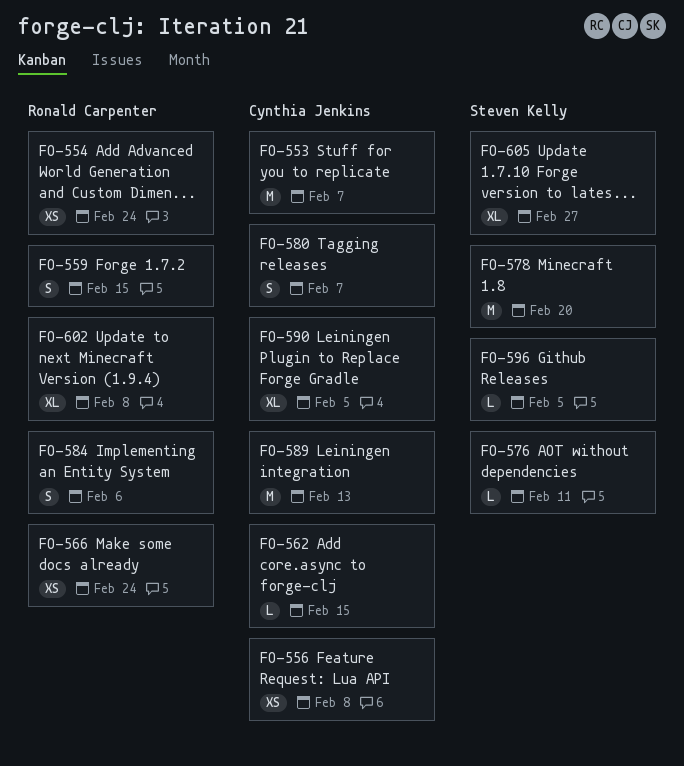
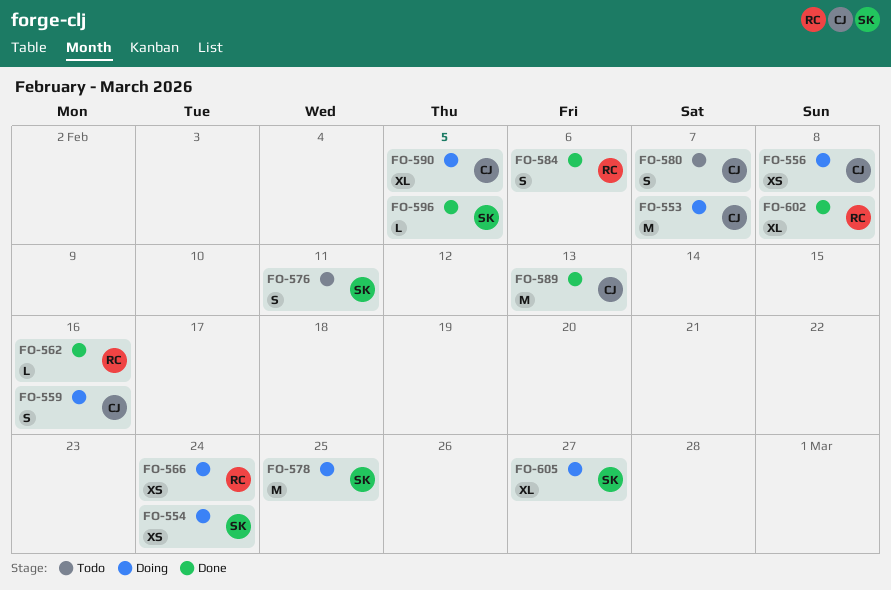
FO-554, owner: Ronald Carpenter -> Steven Kelly
FO-559, owner: Ronald Carpenter -> Cynthia Jenkins
FO-559, due: Feb 15 -> Feb 16
FO-562, owner: Cynthia Jenkins -> Ronald Carpenter
FO-562, due: Feb 15 -> Feb 16
FO-576, estimate: L -> S
FO-578, due: Feb 20 -> Feb 25

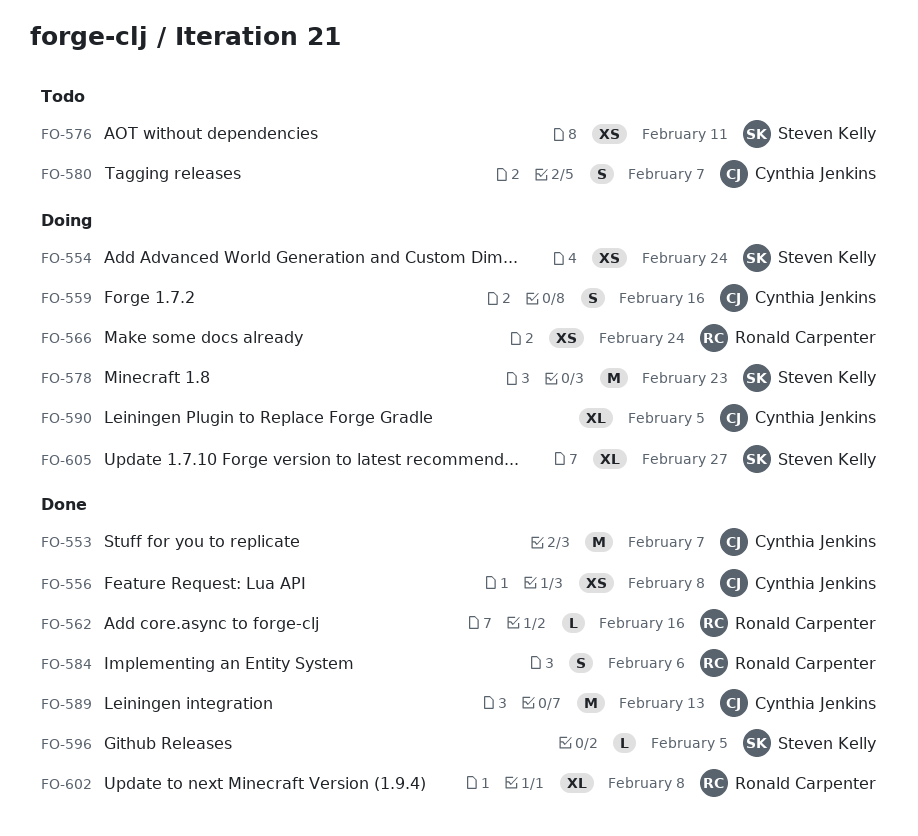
FO-553, status: Doing -> Done
FO-556, status: Doing -> Done
FO-576, estimate: S -> XS
FO-578, due: Feb 25 -> Feb 23

